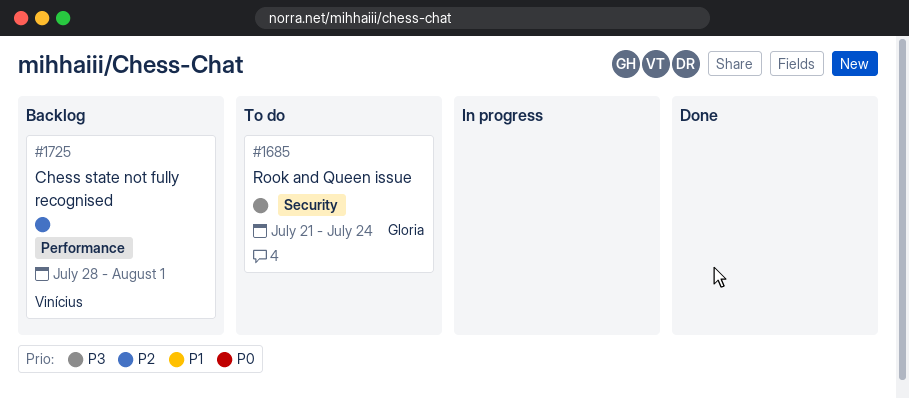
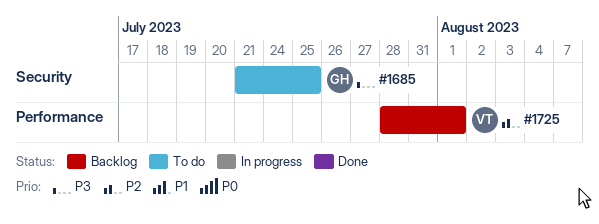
#1685, due: Jul 24 -> Jul 25

